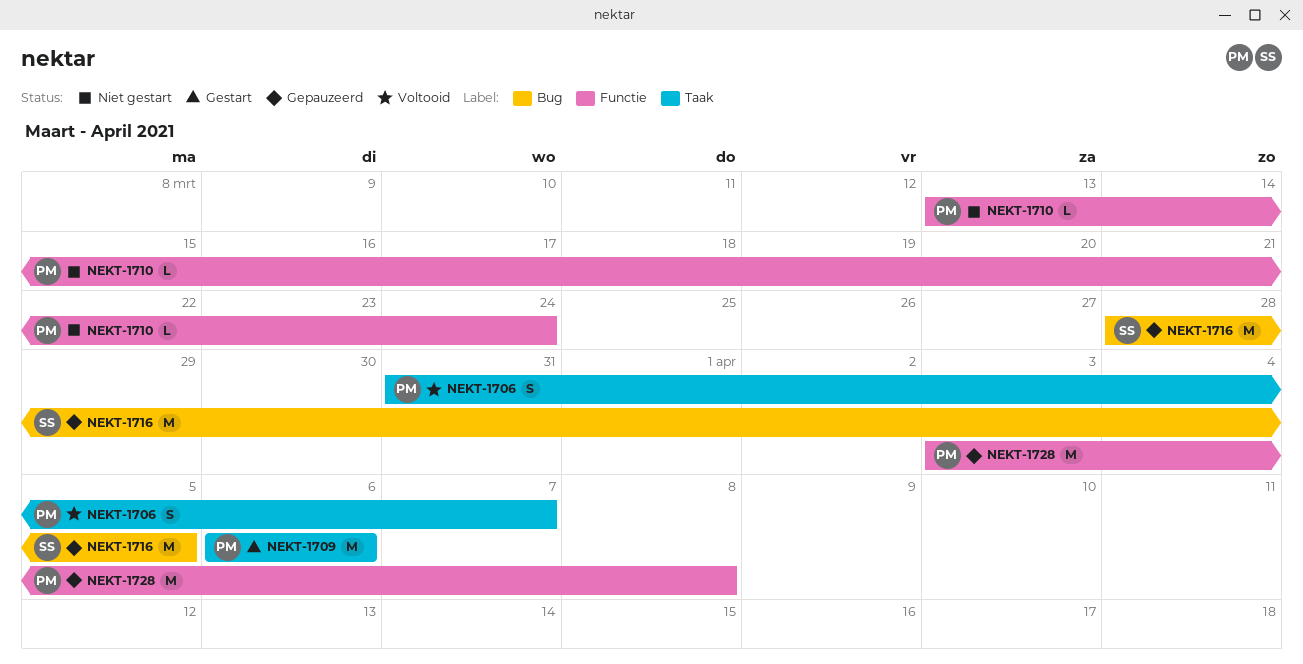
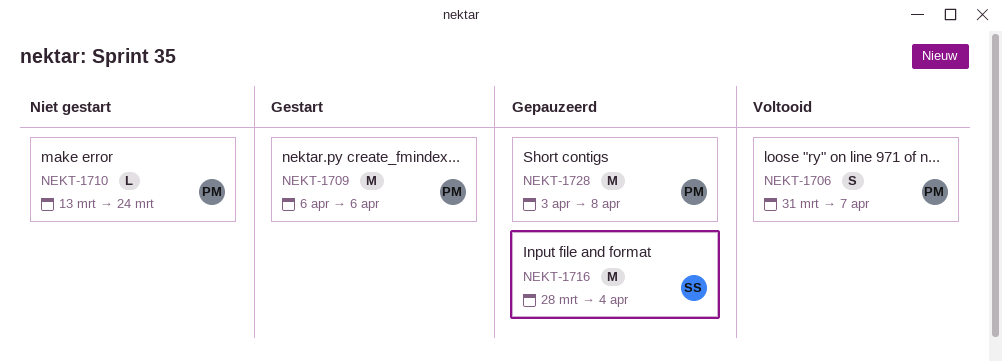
NEKT-1716, due: Apr 5 -> Apr 4

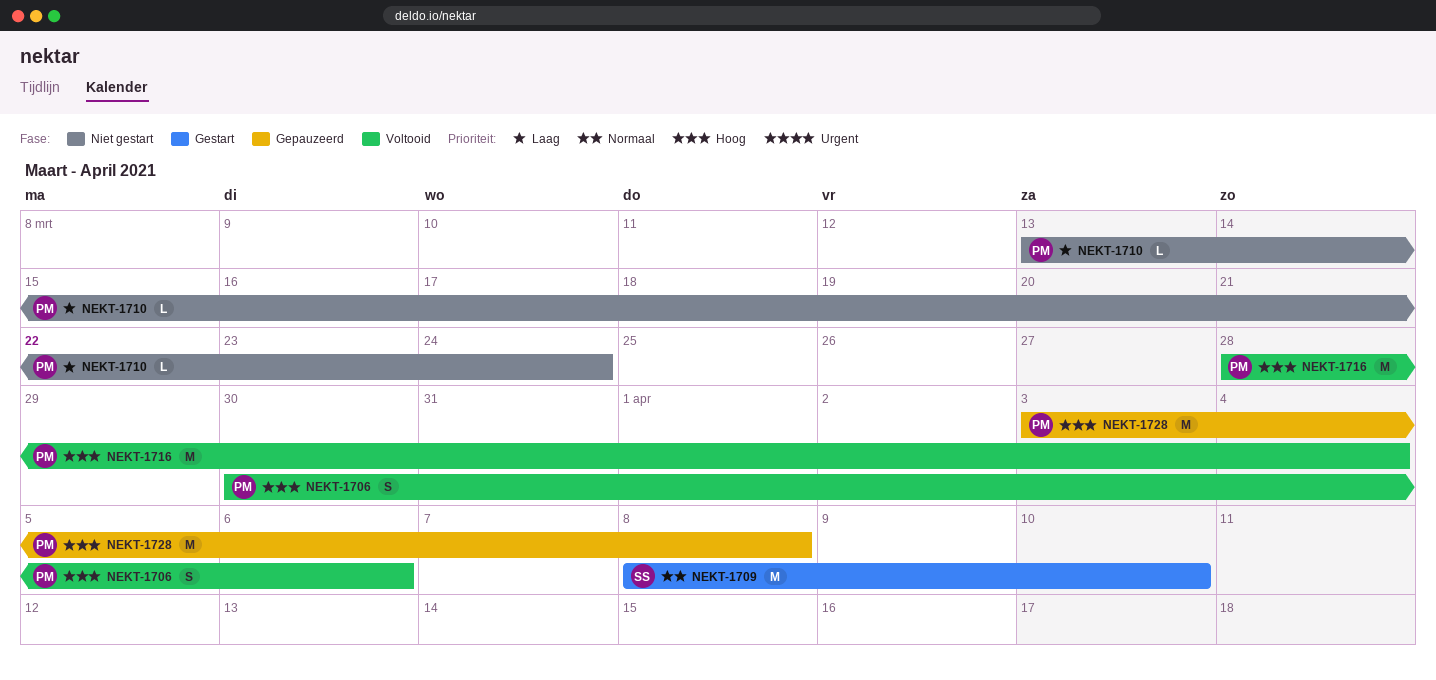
NEKT-1706, start: Mar 31 -> Mar 30
NEKT-1706, due: Apr 7 -> Apr 6
NEKT-1709, owner: PM -> SS
NEKT-1709, start: Apr 6 -> Apr 8
NEKT-1709, due: Apr 6 -> Apr 10
NEKT-1716, status: Gepauzeerd -> Voltooid
NEKT-1716, owner: SS -> PM

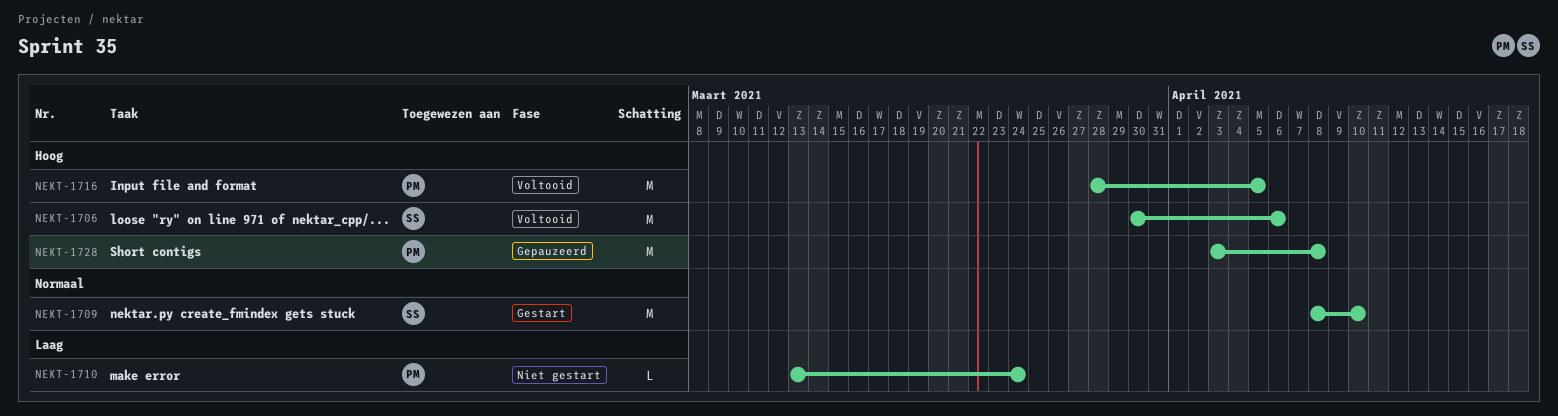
NEKT-1706, owner: PM -> SS
NEKT-1706, estimate: S -> M
NEKT-1716, due: Apr 4 -> Apr 5

